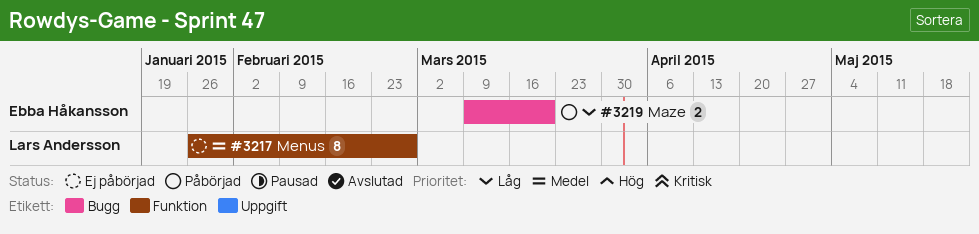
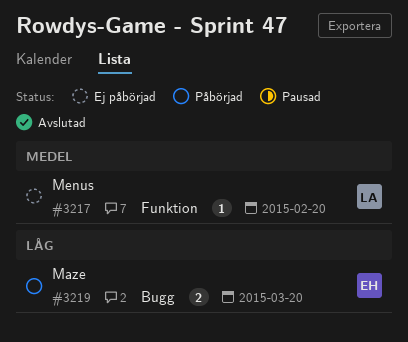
#3217, estimate: 8 -> 1
#3217, due: Feb 27 -> Feb 20

